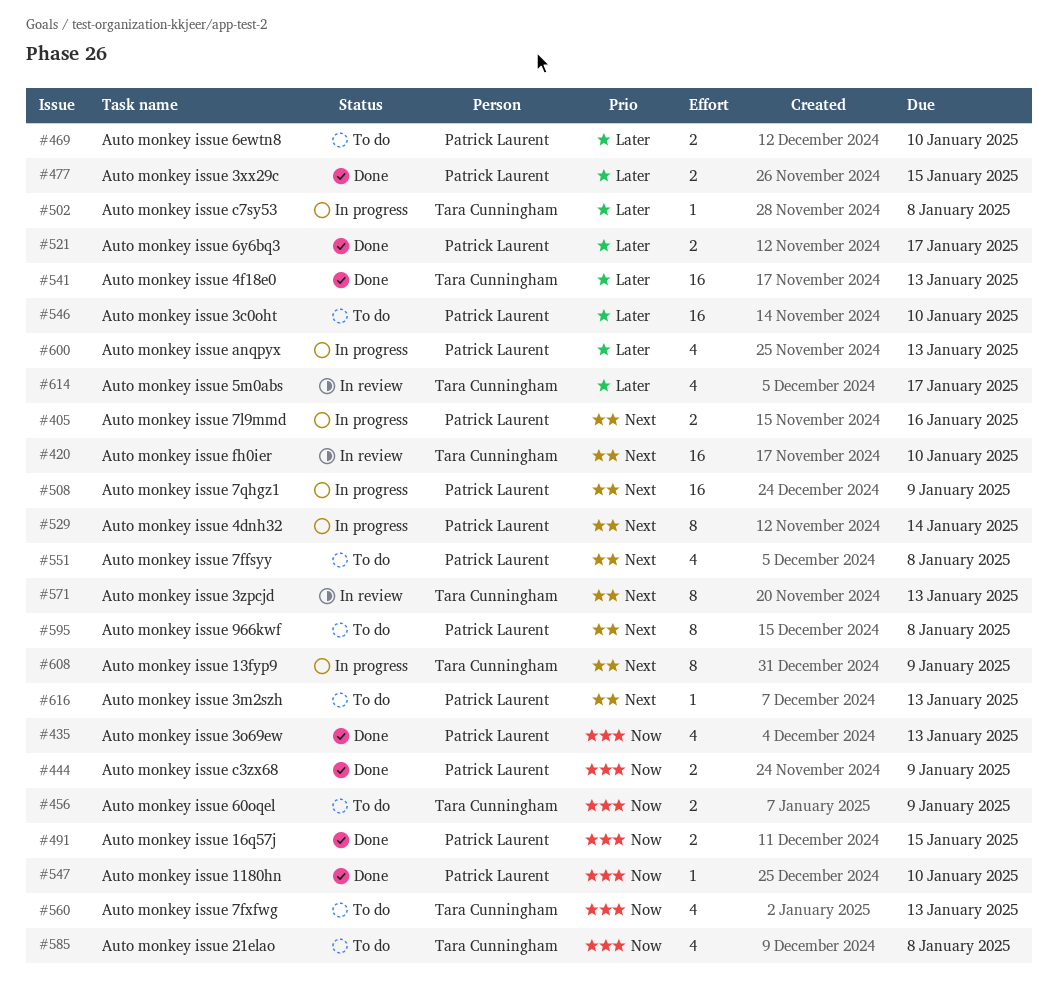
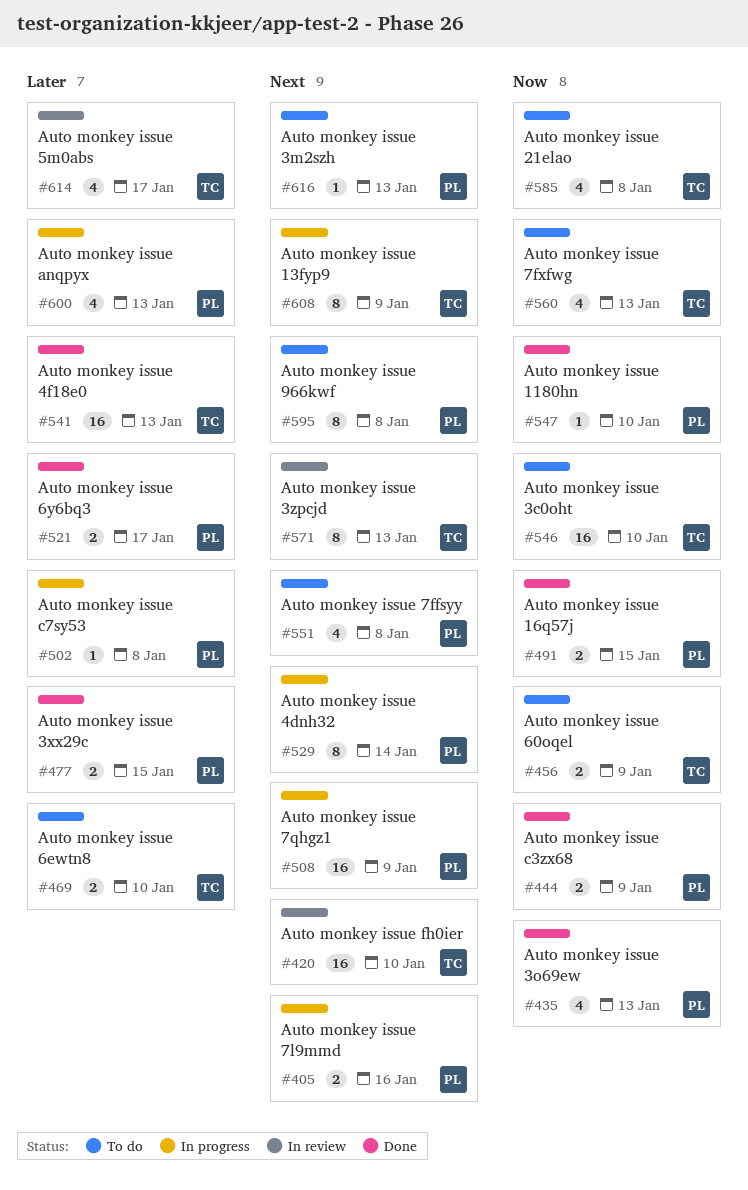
#469, owner: Patrick Laurent -> Tara Cunningham
#502, owner: Tara Cunningham -> Patrick Laurent
#546, owner: Patrick Laurent -> Tara Cunningham
#546, priority: Later -> Now

